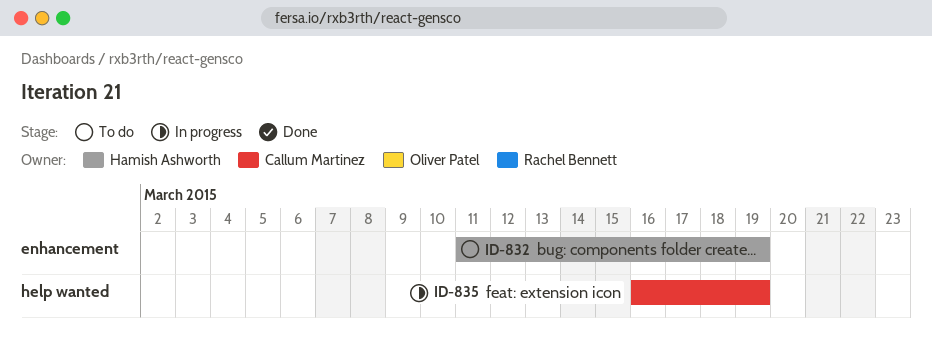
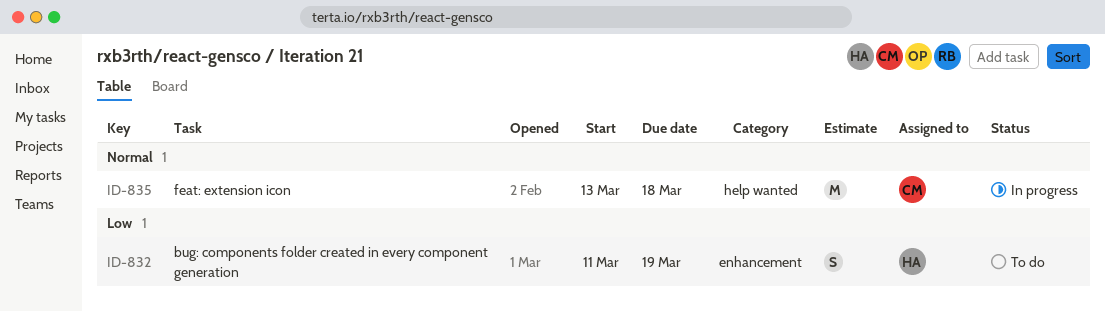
ID-835, start: Mar 16 -> Mar 13
ID-835, due: Mar 19 -> Mar 18

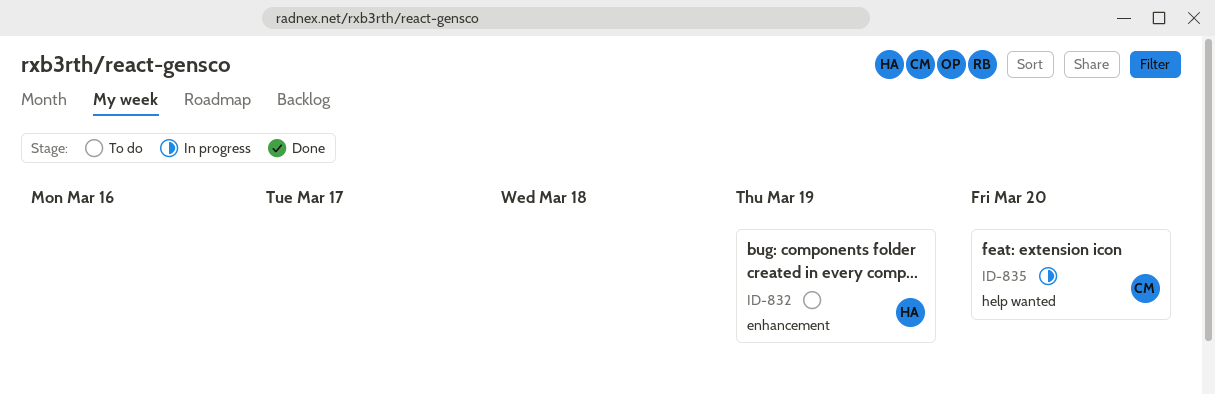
ID-835, due: Mar 18 -> Mar 20

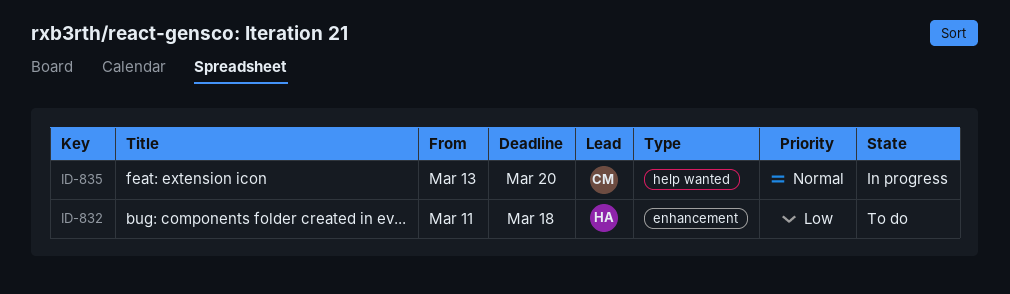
ID-832, due: Mar 19 -> Mar 18

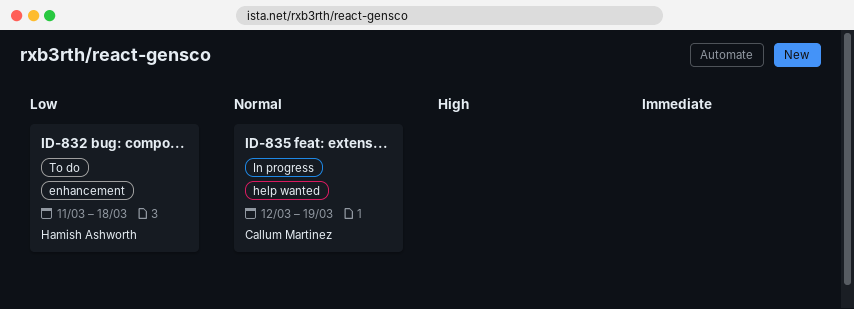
ID-835, start: Mar 13 -> Mar 12
ID-835, due: Mar 20 -> Mar 19

